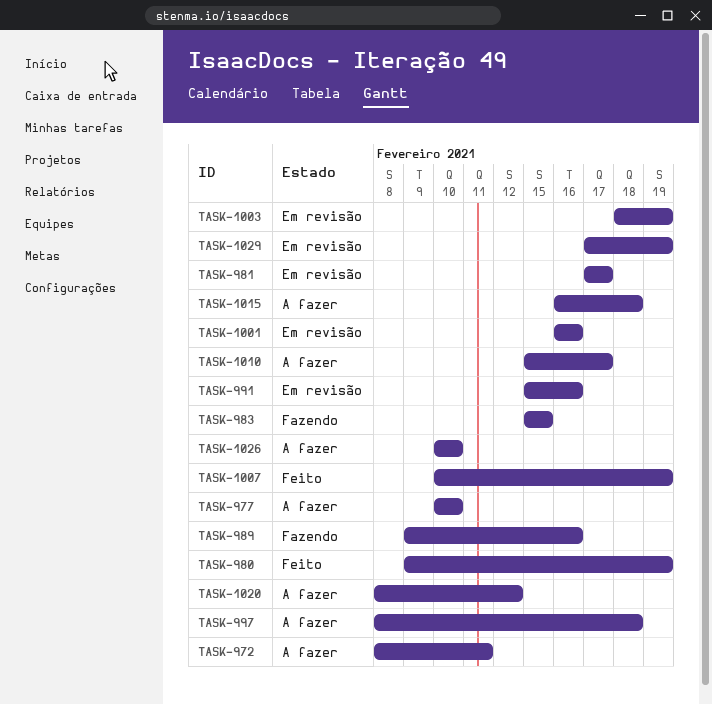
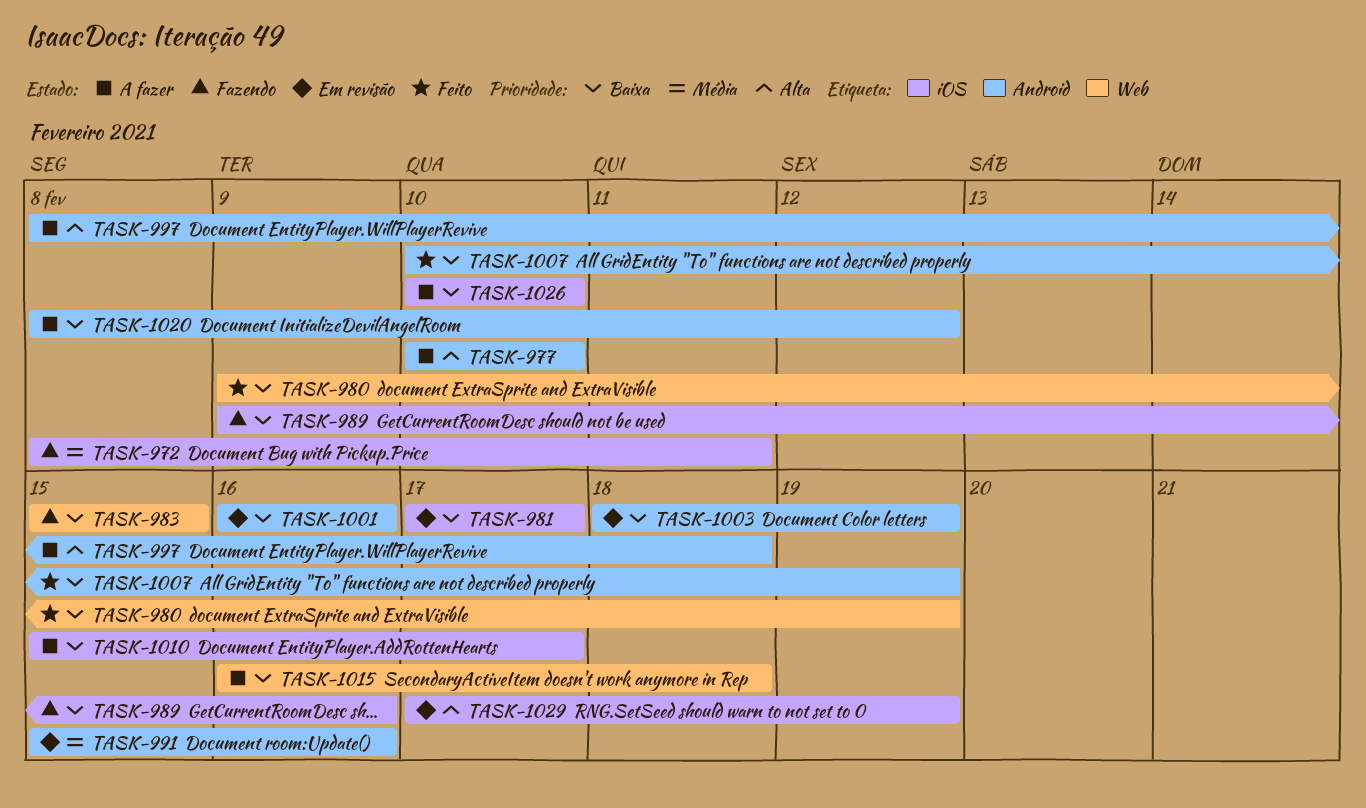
TASK-972, status: A fazer -> Fazendo

